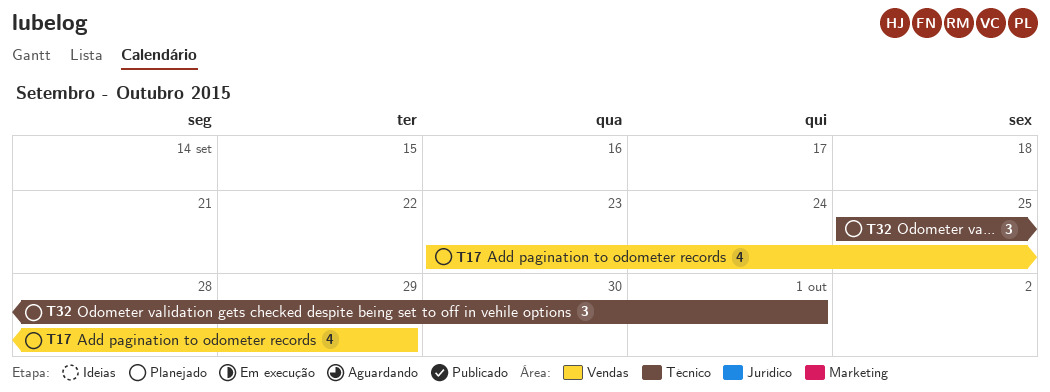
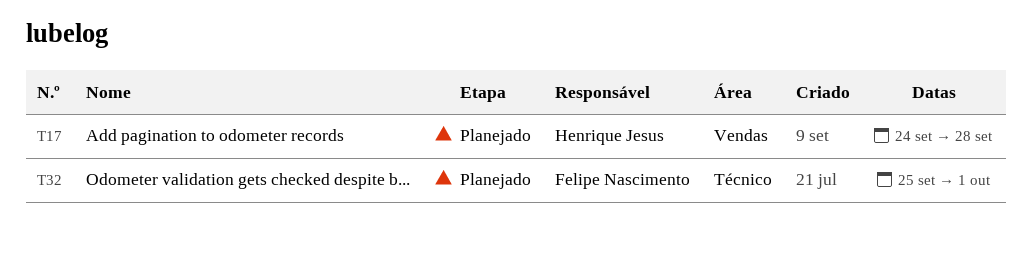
T17, start: Sep 23 -> Sep 24
T17, due: Sep 29 -> Sep 28

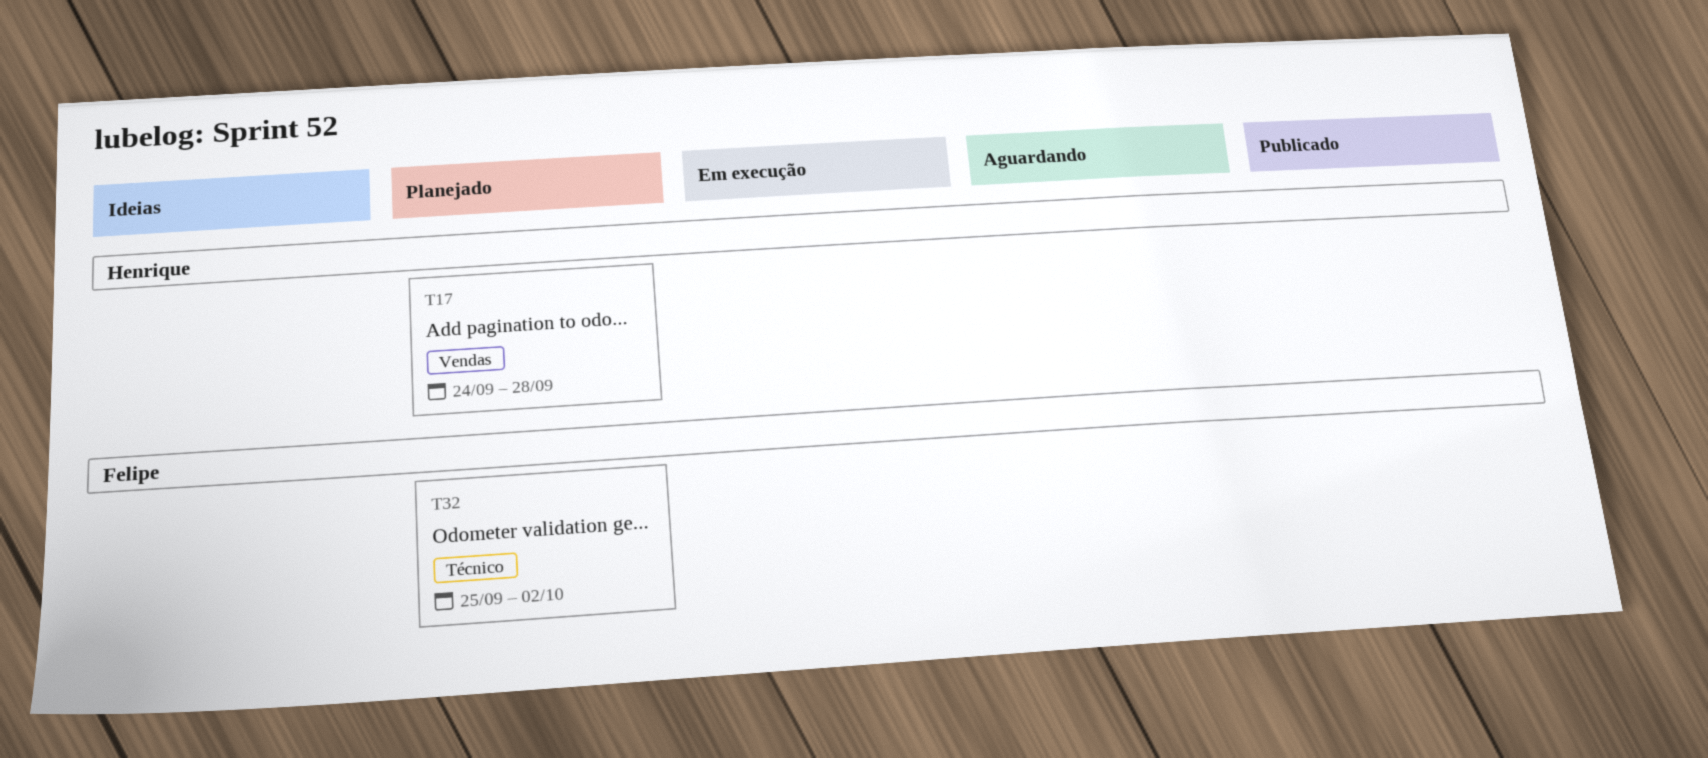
T32, due: Oct 1 -> Oct 2

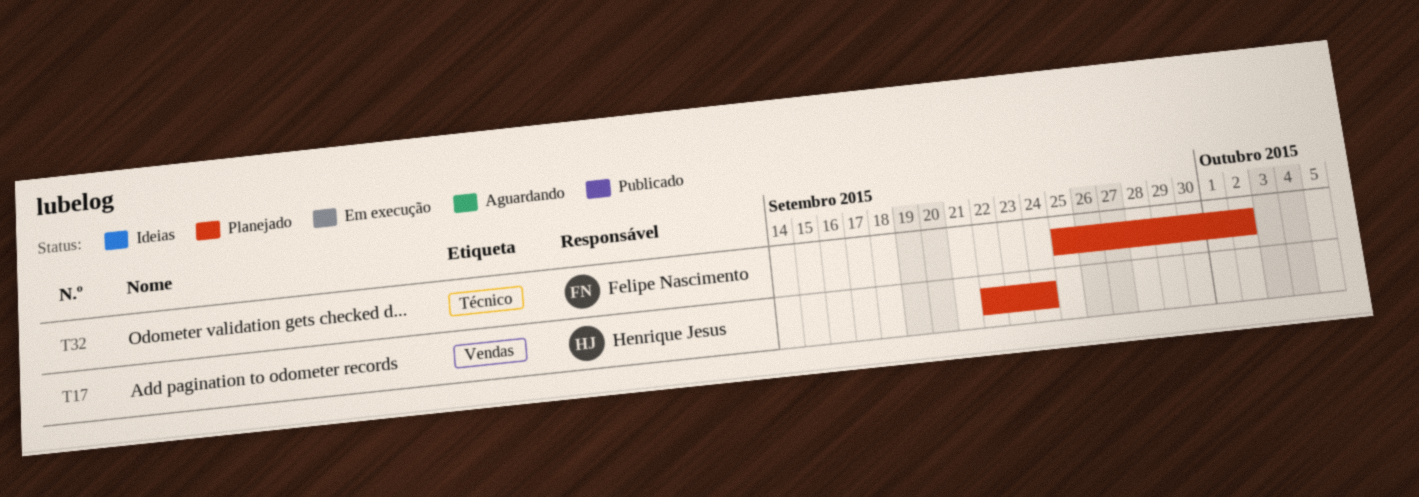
T17, start: Sep 24 -> Sep 22
T17, due: Sep 28 -> Sep 24

